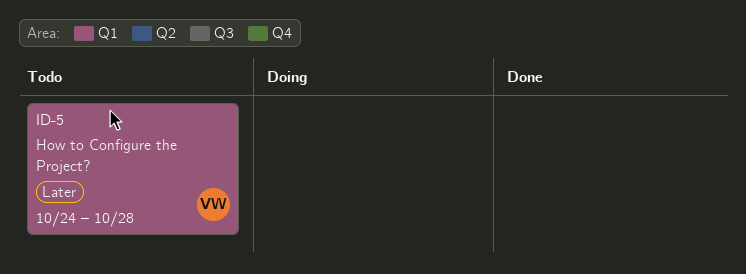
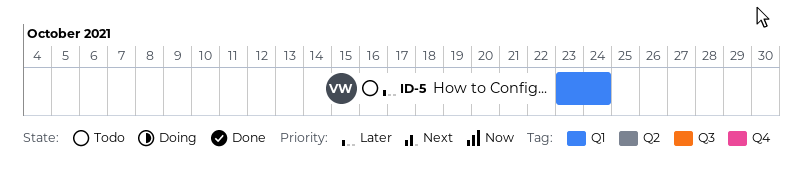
ID-5, start: Oct 24 -> Oct 23
ID-5, due: Oct 28 -> Oct 24

